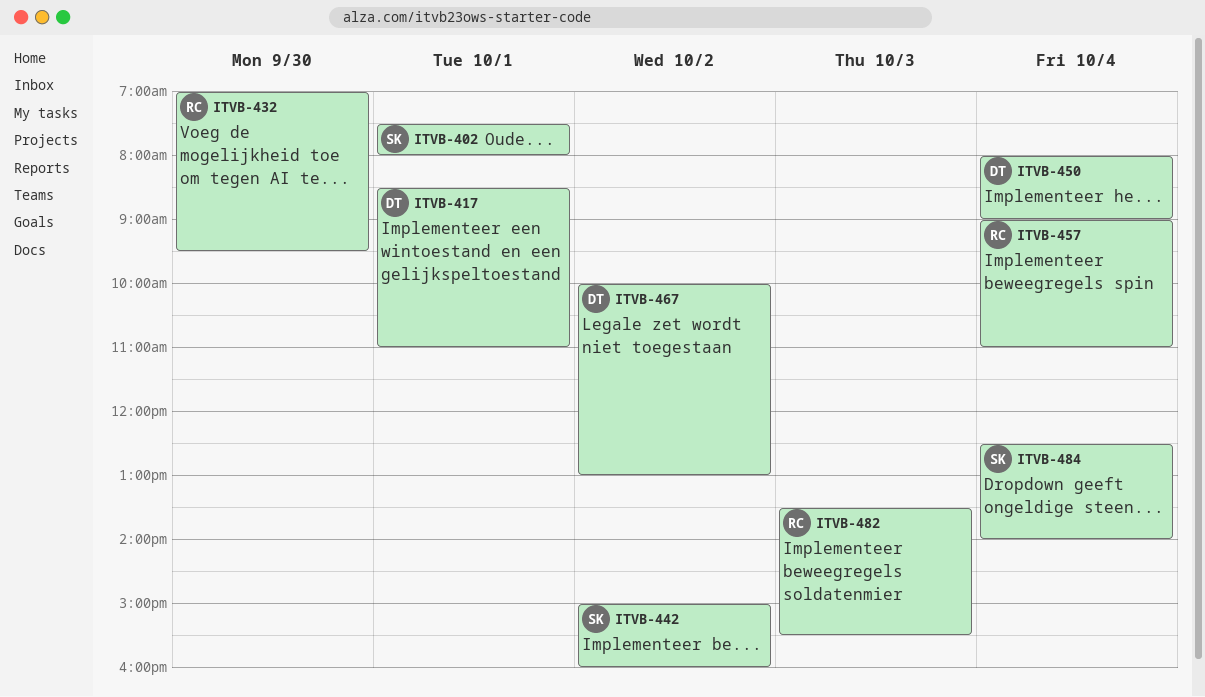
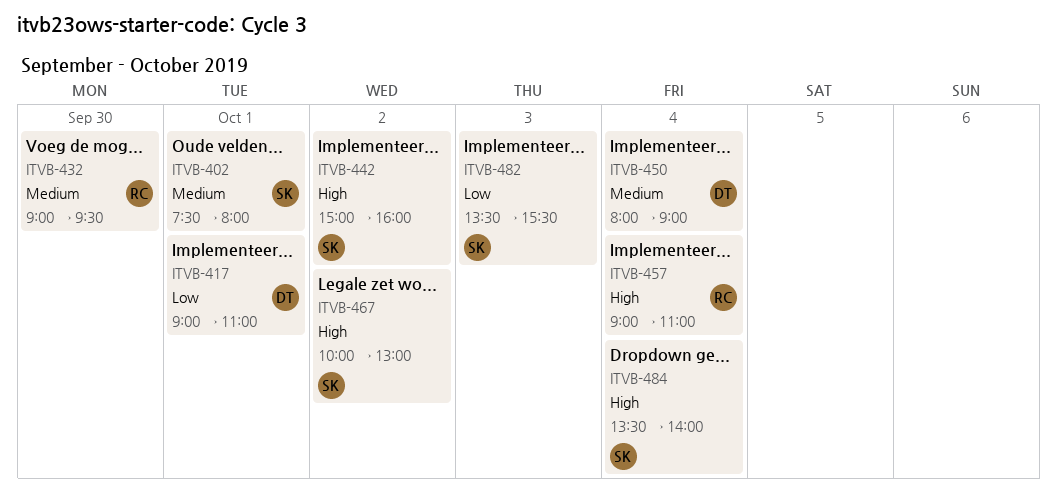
ITVB-417, begins: 08:30 -> 09:00
ITVB-432, begins: 07:00 -> 09:00
ITVB-467, owner: DT -> SK
ITVB-482, owner: RC -> SK
ITVB-484, begins: 12:30 -> 13:30

